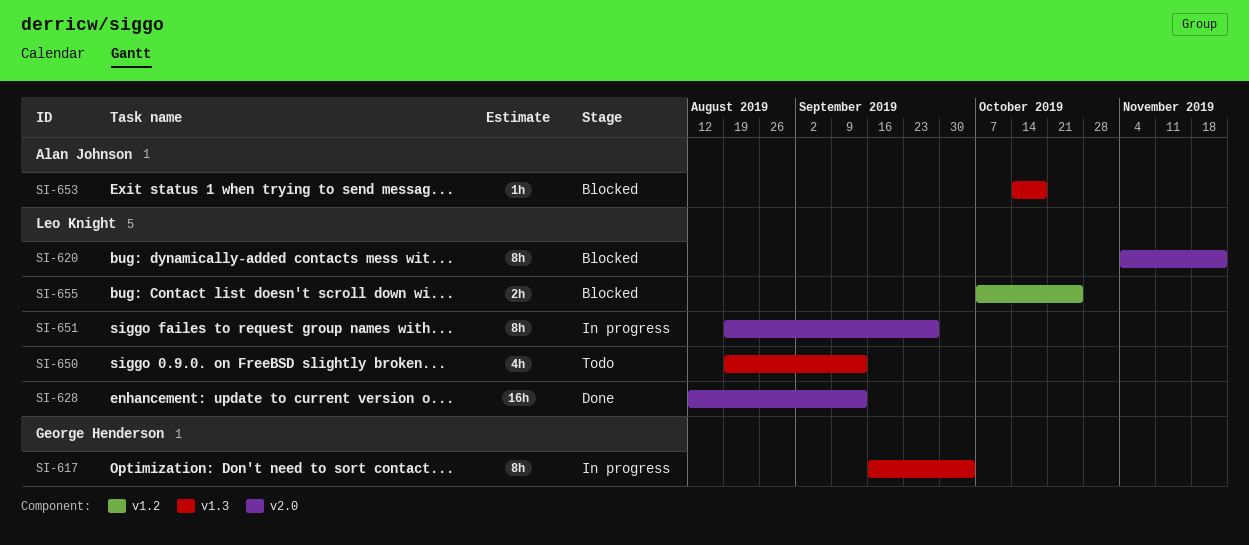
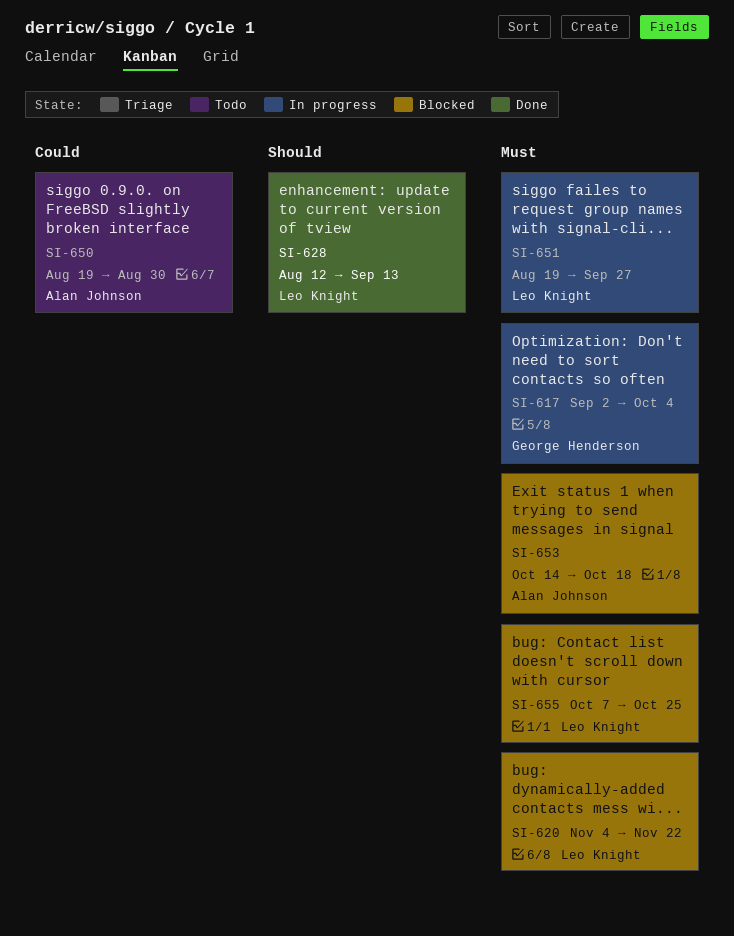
SI-617, start: Sep 16 -> Sep 2
SI-650, owner: Leo Knight -> Alan Johnson
SI-650, due: Sep 13 -> Aug 30

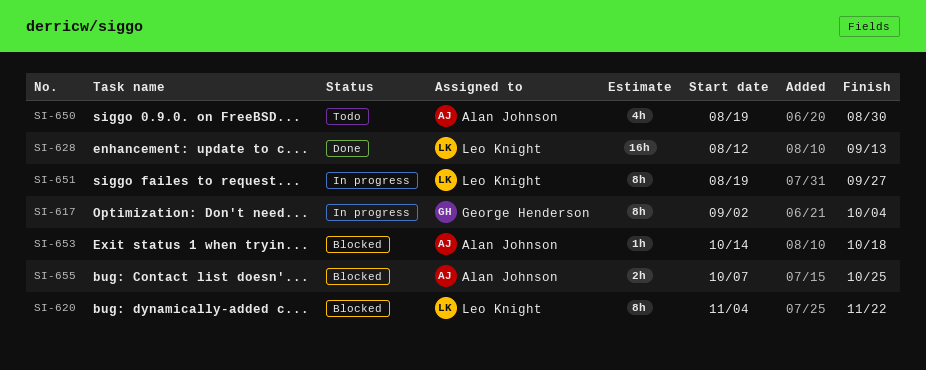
SI-655, owner: Leo Knight -> Alan Johnson

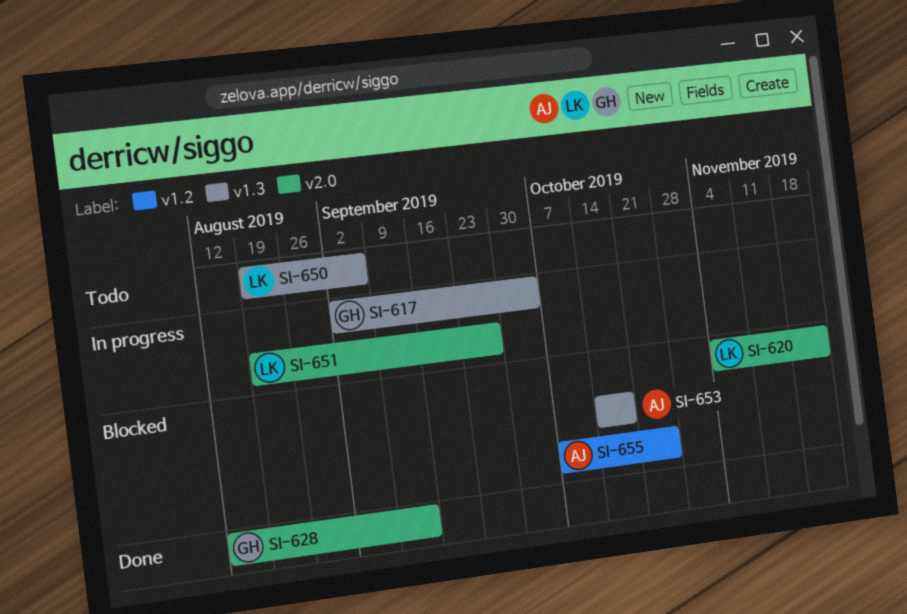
SI-628, owner: Leo Knight -> George Henderson
SI-650, owner: Alan Johnson -> Leo Knight
SI-650, due: Aug 30 -> Sep 6

